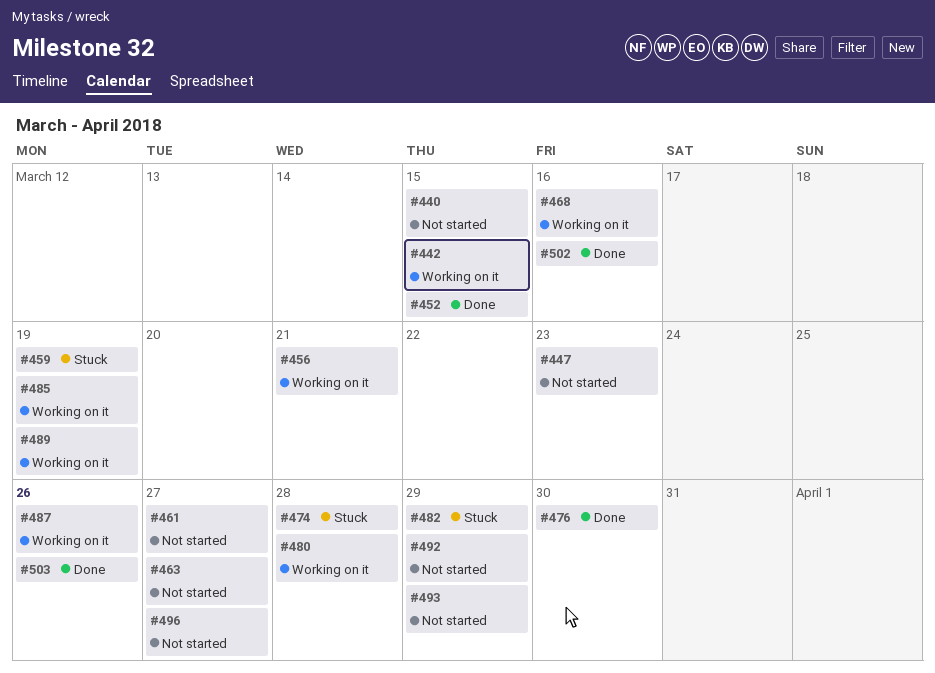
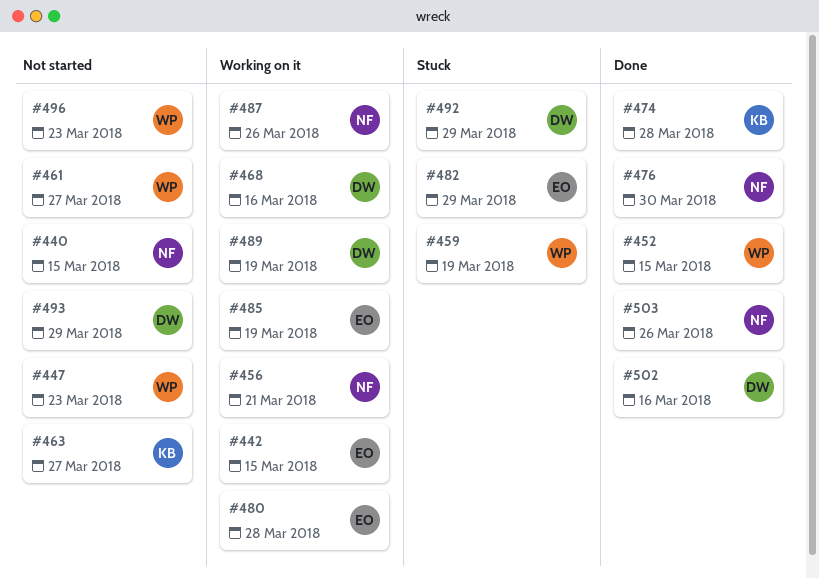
#474, status: Stuck -> Done
#492, status: Not started -> Stuck
#496, due: Mar 27 -> Mar 23

